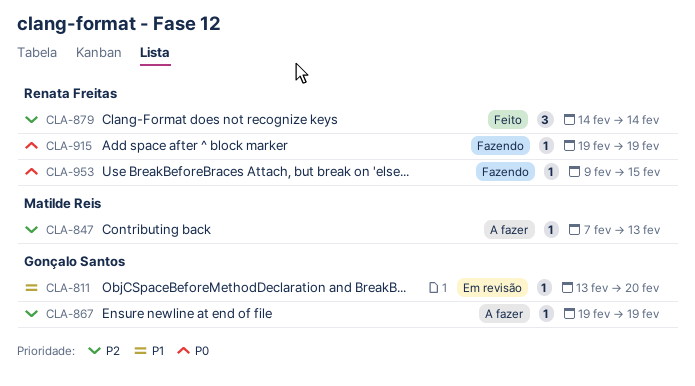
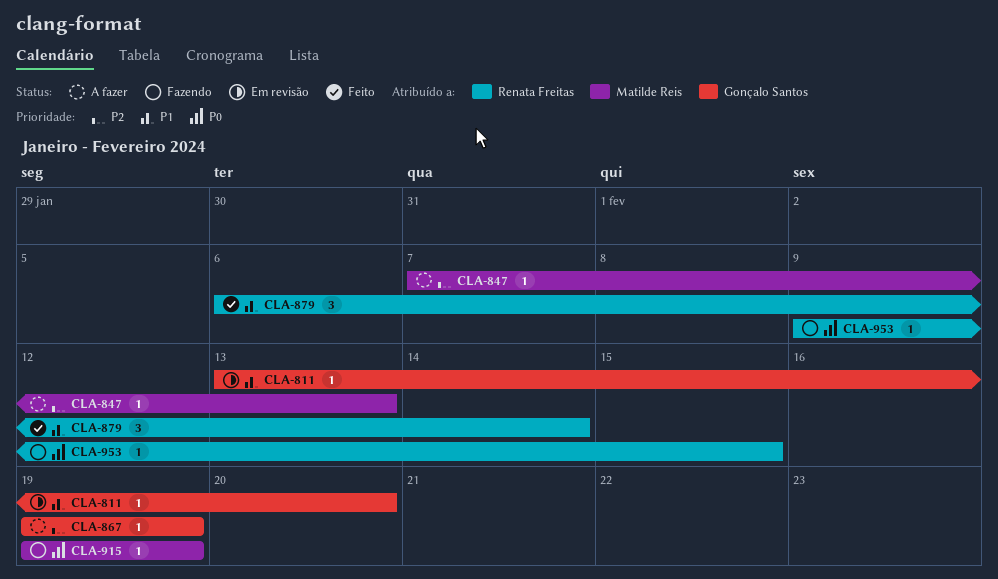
CLA-879, priority: P2 -> P1
CLA-879, start: Feb 14 -> Feb 6
CLA-915, owner: Renata Freitas -> Matilde Reis

